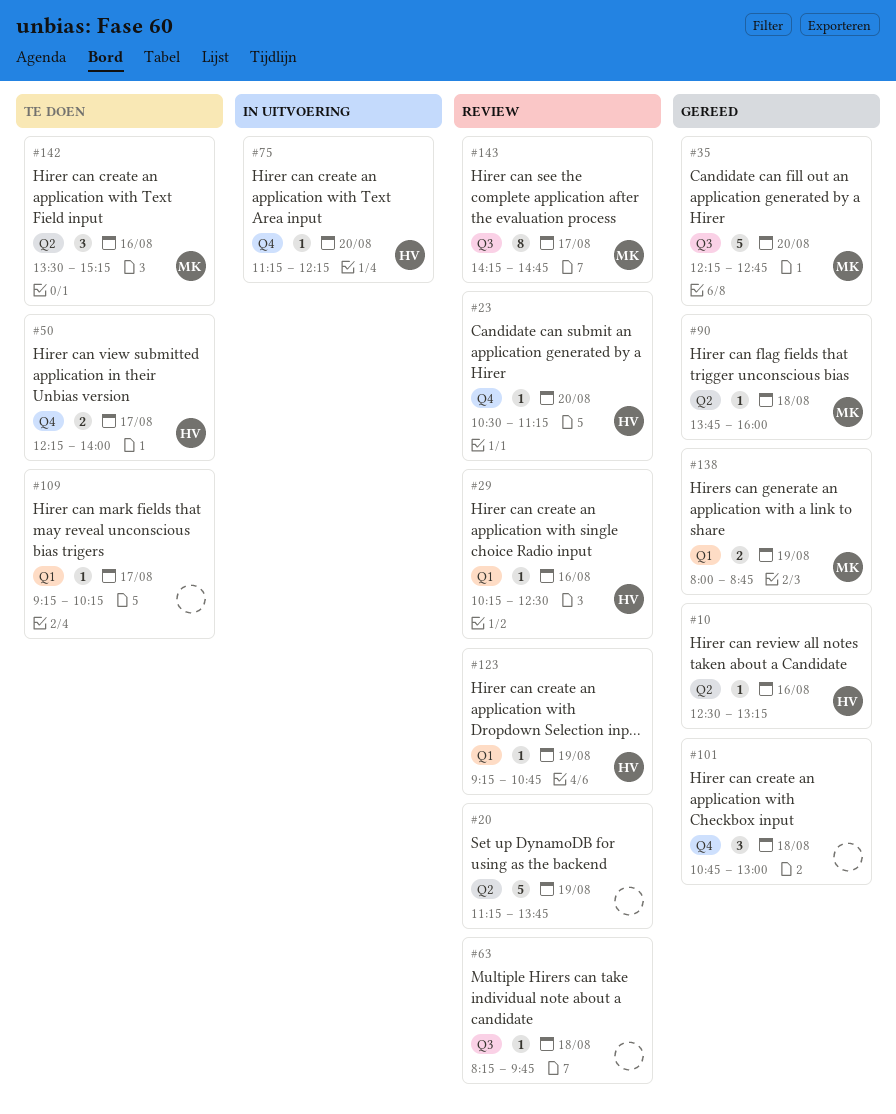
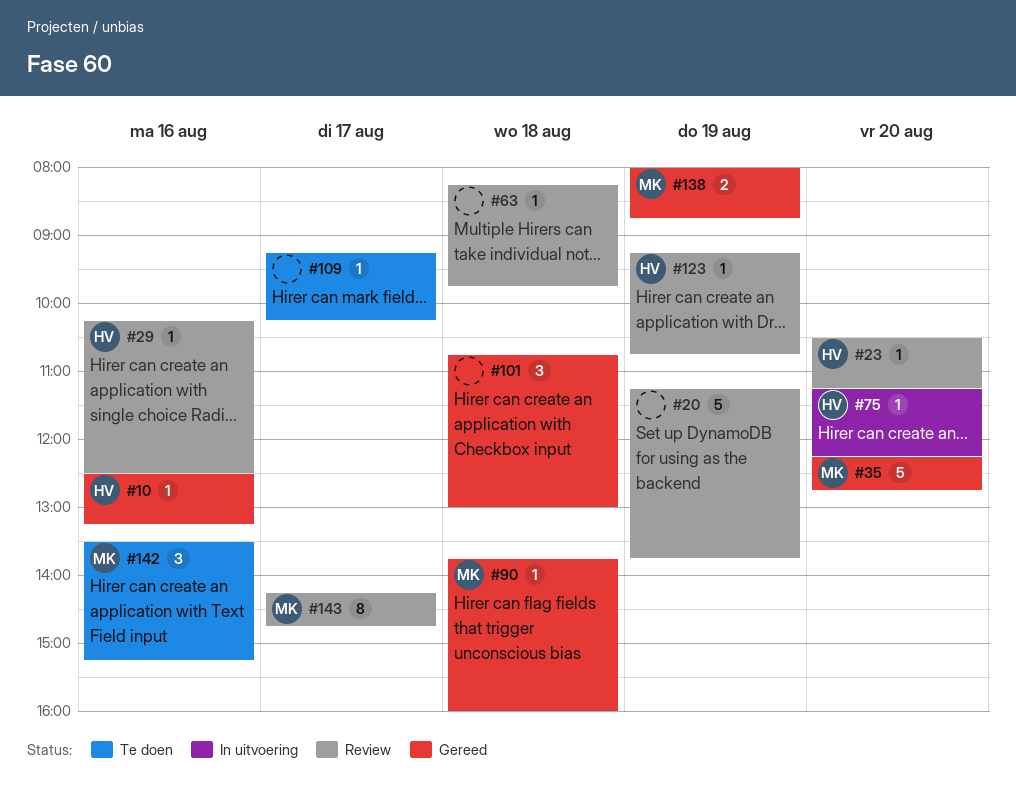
#50: present -> none

